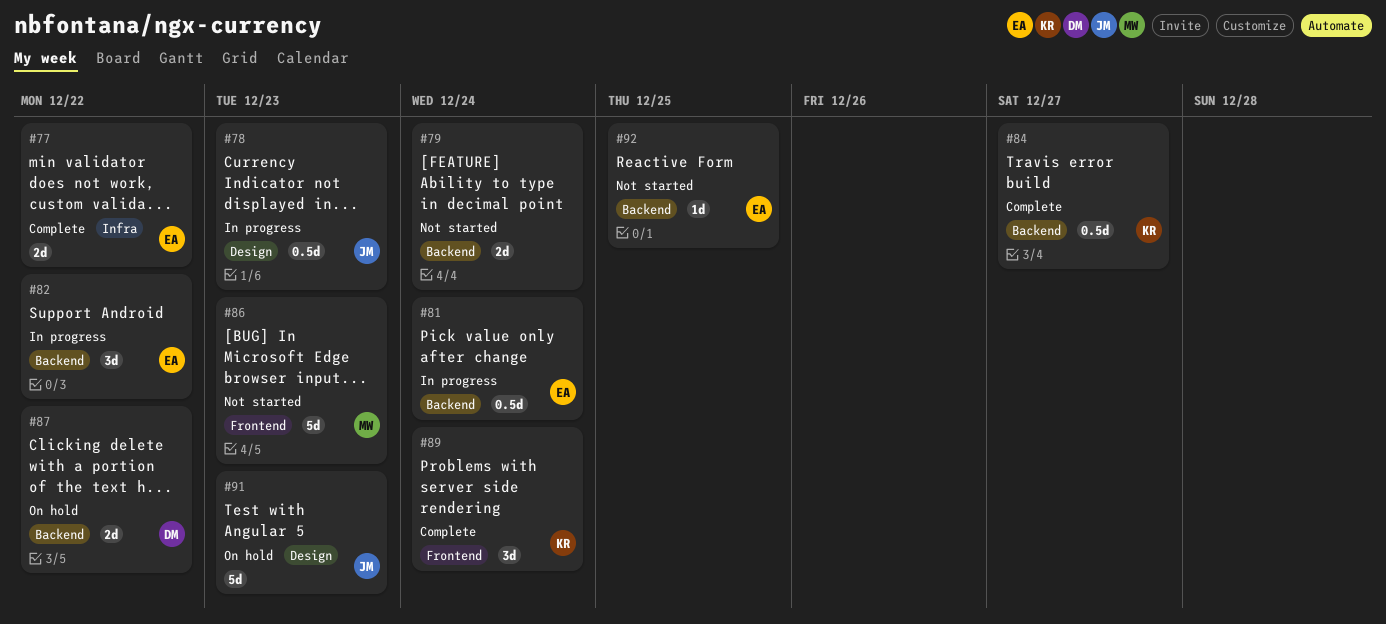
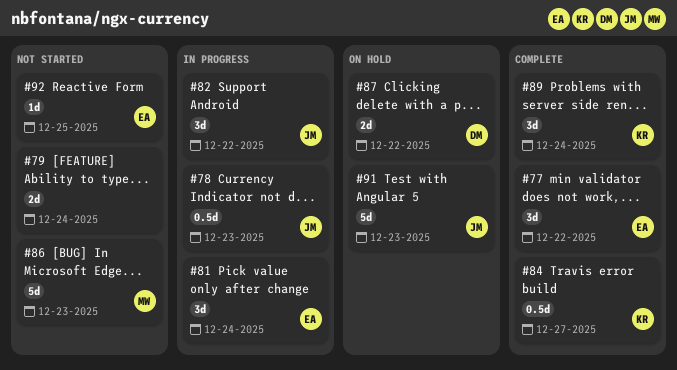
#77, estimate: 2d -> 3d
#81, estimate: 0.5d -> 3d
#82, owner: EA -> JM

